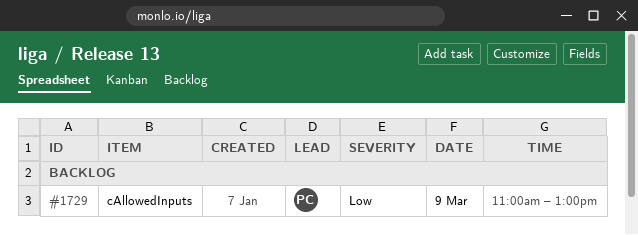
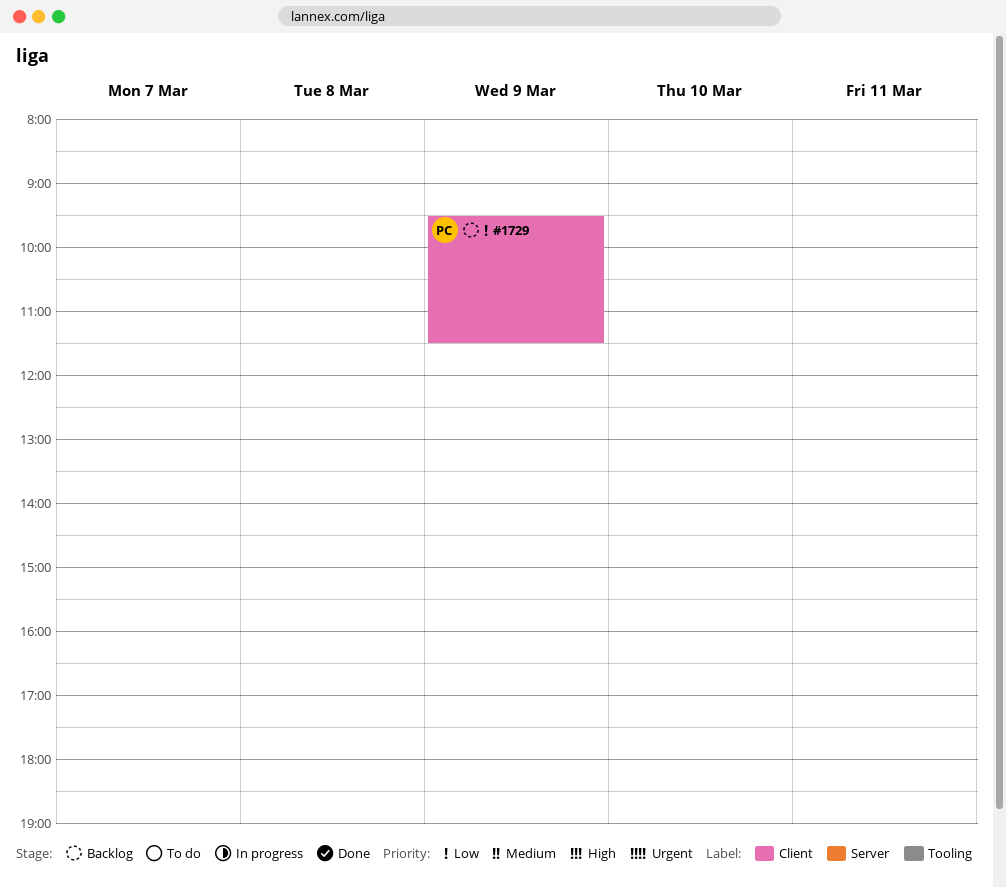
#1729, begins: 11:00 -> 09:30
#1729, ends: 13:00 -> 11:30

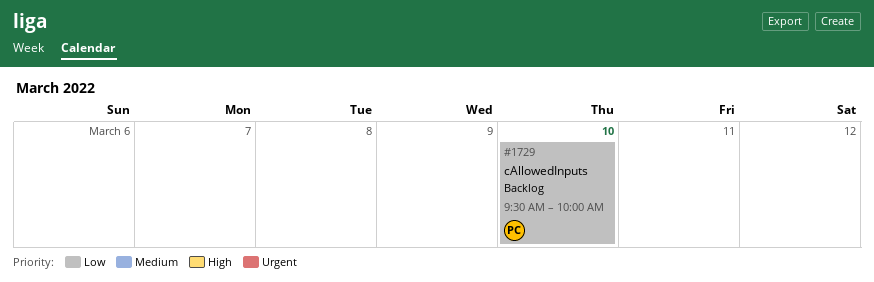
#1729, day: Mar 9 -> Mar 10
#1729, ends: 11:30 -> 10:00

